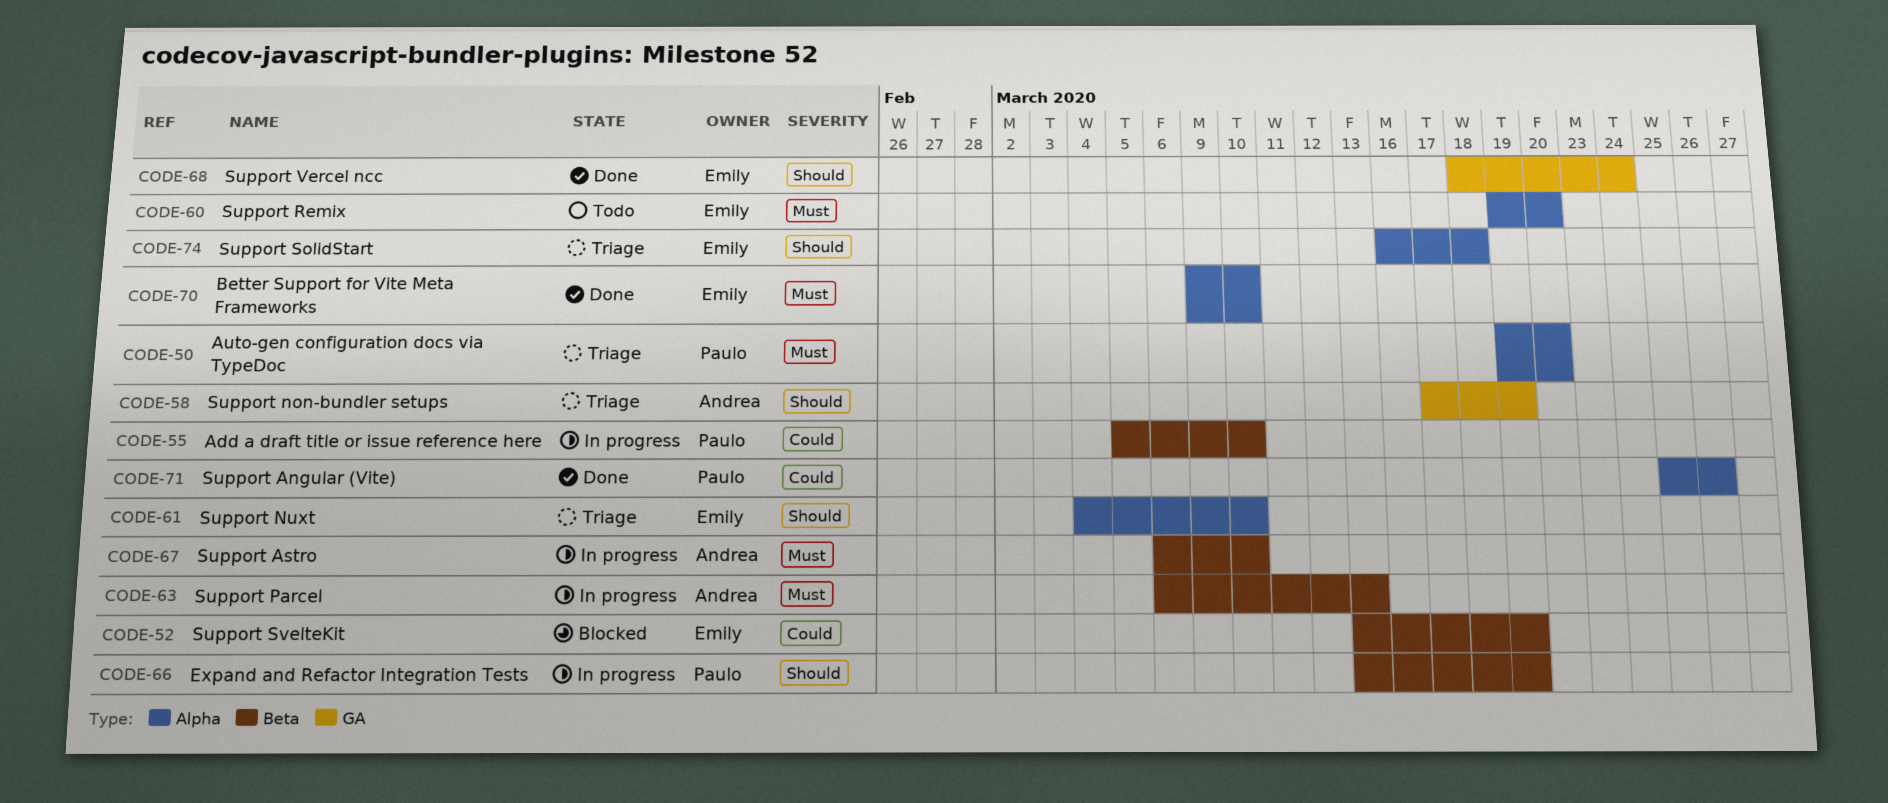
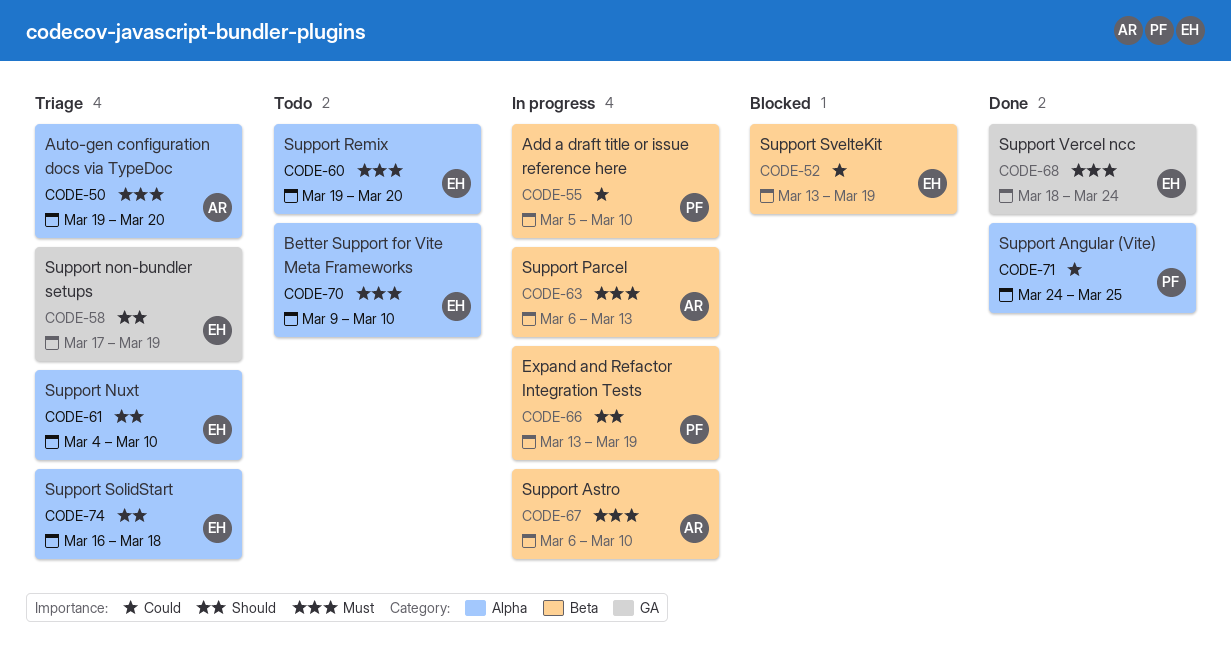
CODE-50, owner: Paulo -> Andrea
CODE-58, owner: Andrea -> Emily
CODE-68, priority: Should -> Must
CODE-70, status: Done -> Todo
CODE-71, start: Mar 25 -> Mar 24
CODE-71, due: Mar 26 -> Mar 25

